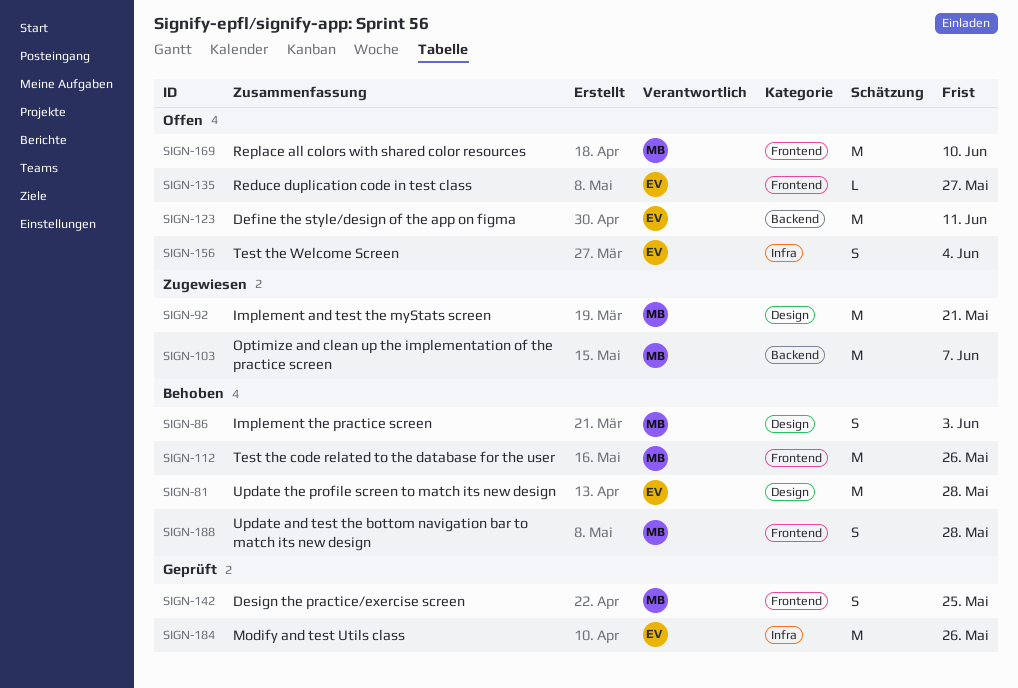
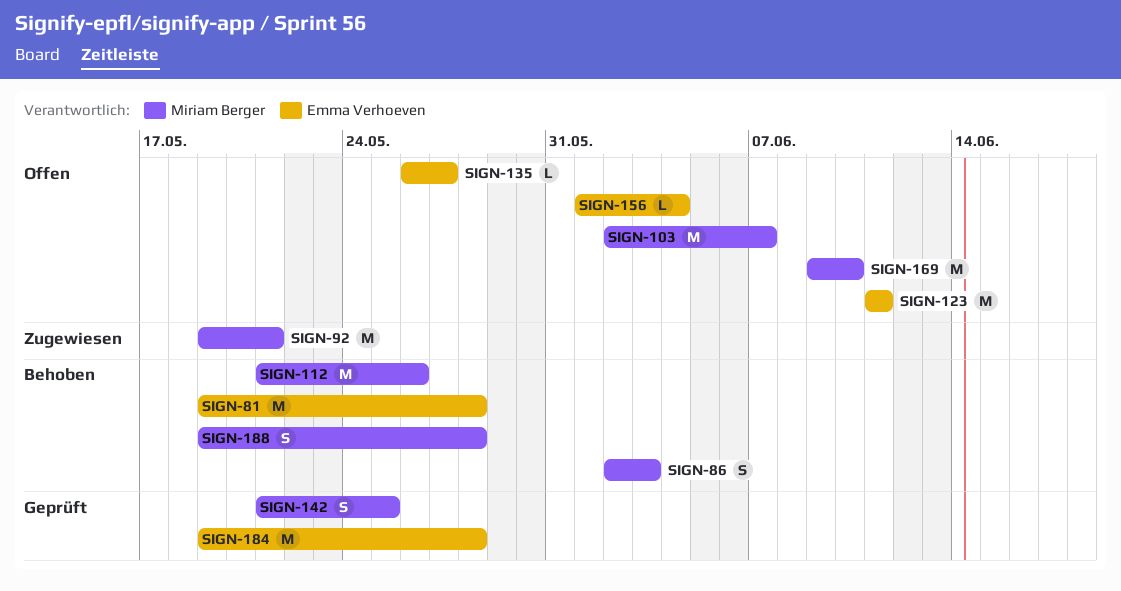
SIGN-103, status: Zugewiesen -> Offen
SIGN-156, estimate: S -> L
SIGN-184, due: May 26 -> May 28

